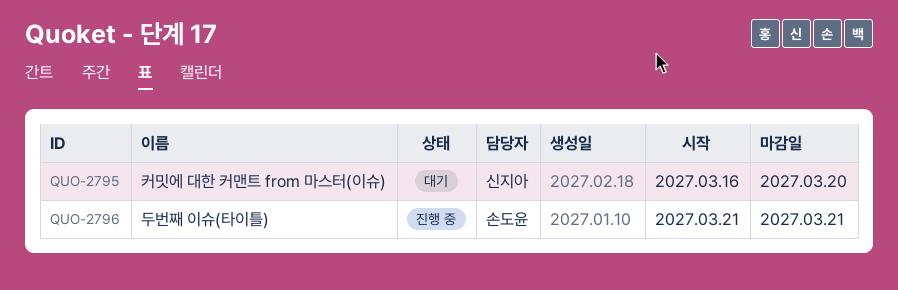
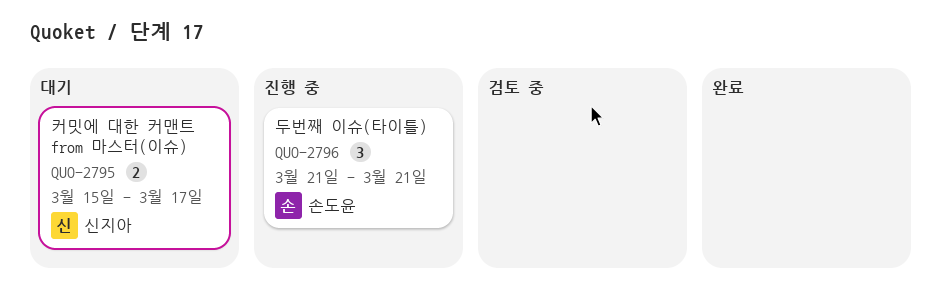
QUO-2795, start: Mar 16 -> Mar 15
QUO-2795, due: Mar 20 -> Mar 17

